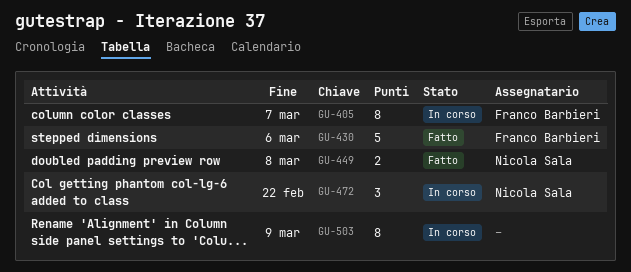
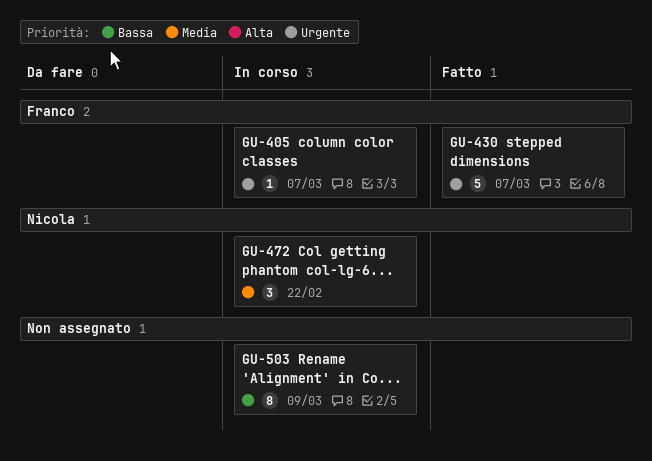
GU-405, estimate: 8 -> 1
GU-430, due: Mar 6 -> Mar 7
GU-449: present -> none

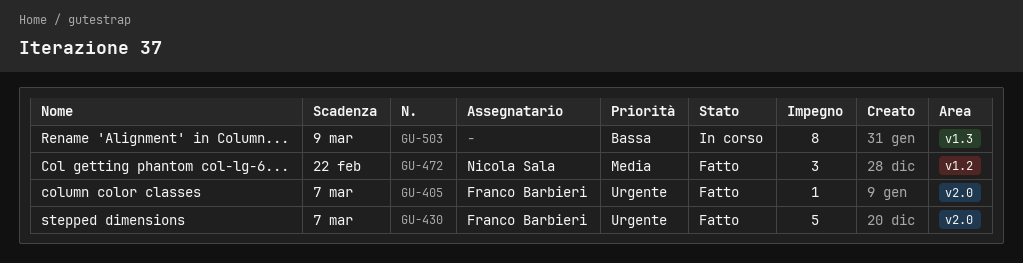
GU-405, status: In corso -> Fatto
GU-472, status: In corso -> Fatto

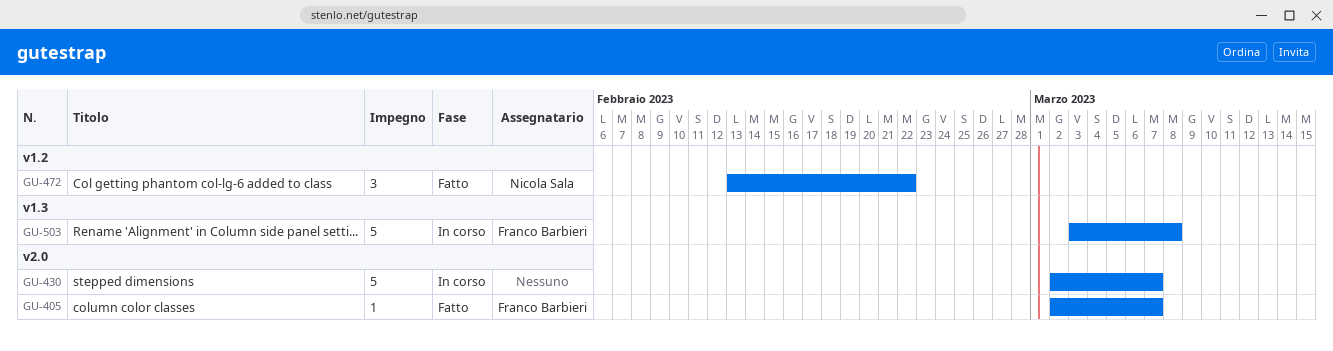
GU-430, status: Fatto -> In corso
GU-430, owner: Franco Barbieri -> none
GU-503, owner: none -> Franco Barbieri
GU-503, estimate: 8 -> 5
GU-503, due: Mar 9 -> Mar 8

